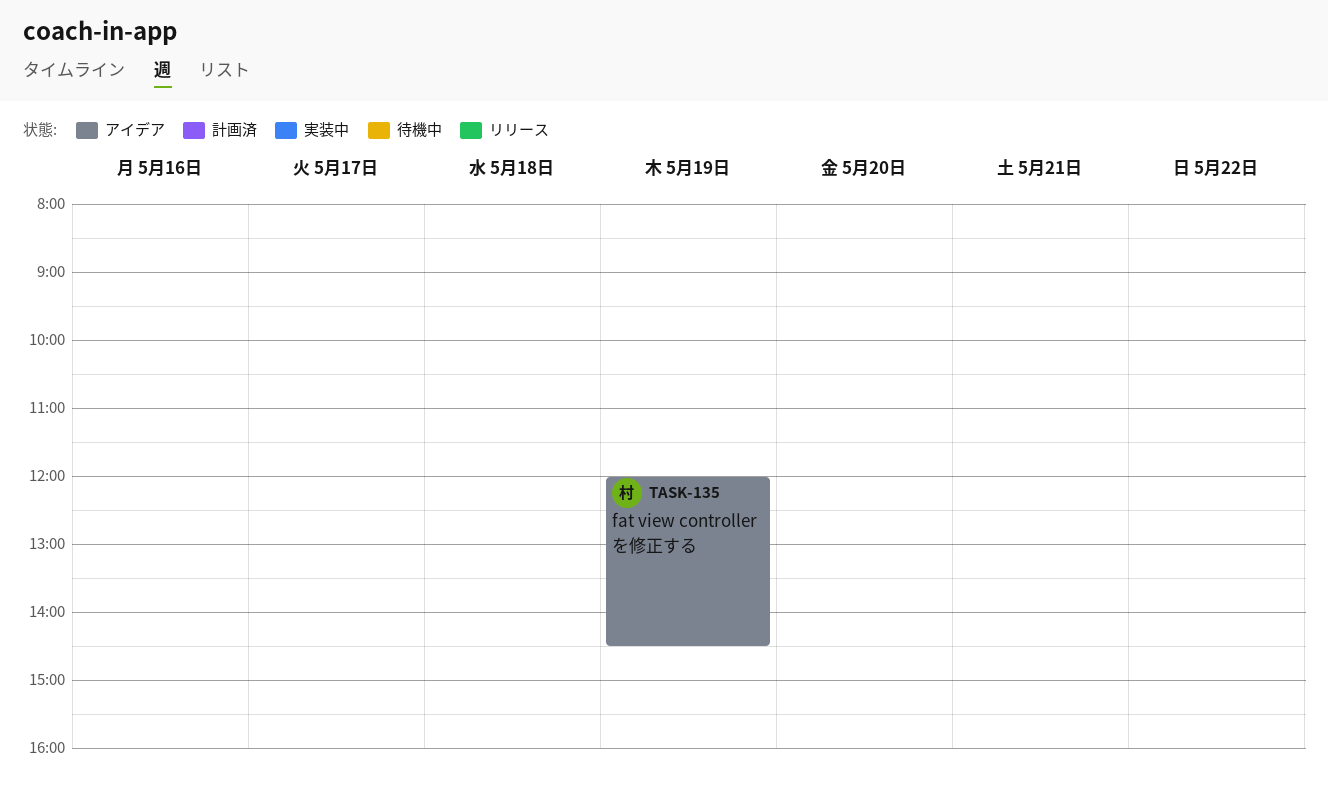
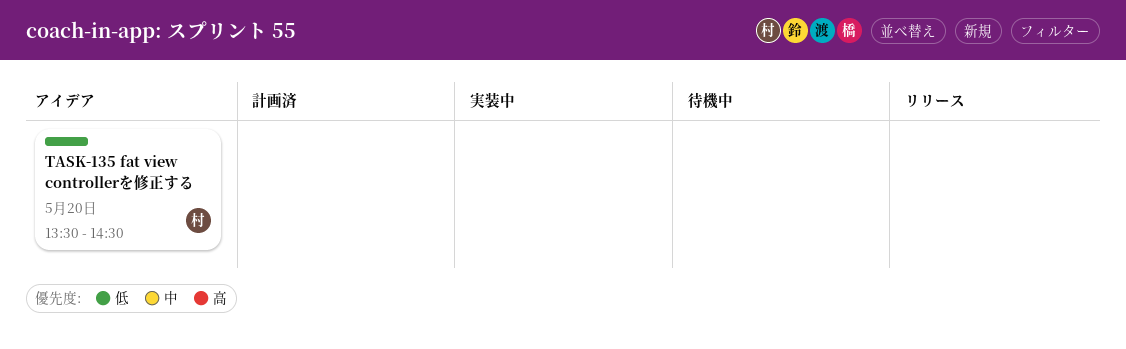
TASK-135, day: May 19 -> May 20
TASK-135, begins: 12:00 -> 13:30

